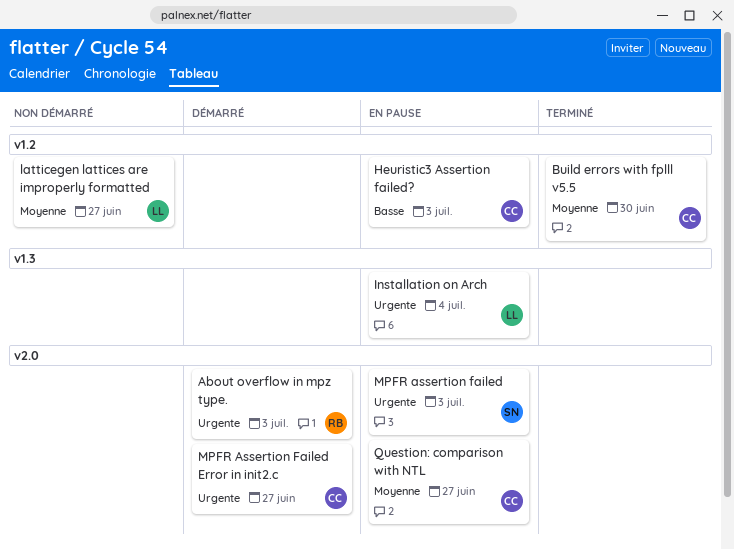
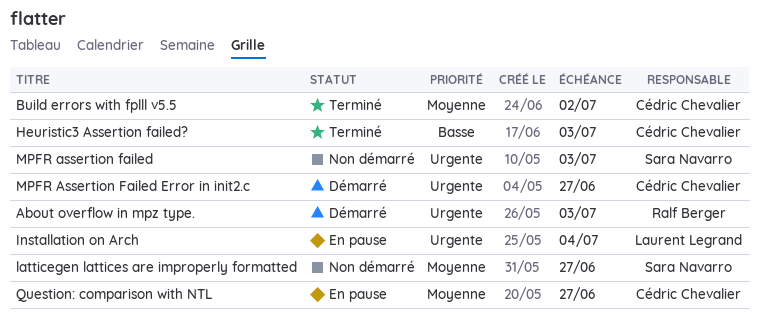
Build errors with fplll v5.5, due: Jun 30 -> Jul 2
Heuristic3 Assertion failed?, status: En pause -> Terminé
latticegen lattices are improperly formatted, owner: Laurent Legrand -> Sara Navarro
MPFR assertion failed, status: En pause -> Non démarré

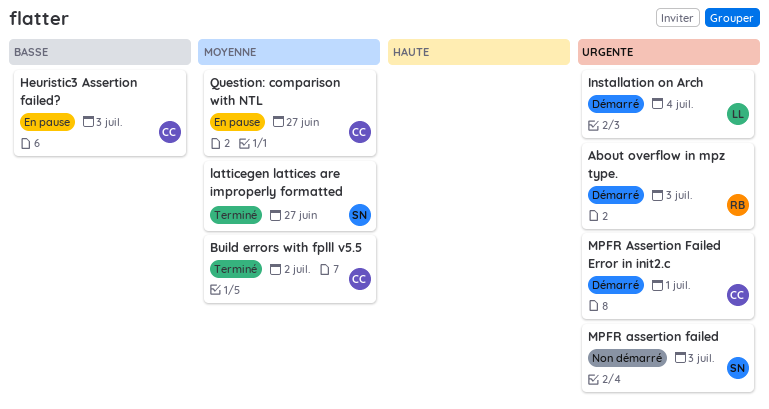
Heuristic3 Assertion failed?, status: Terminé -> En pause
Installation on Arch, status: En pause -> Démarré
latticegen lattices are improperly formatted, status: Non démarré -> Terminé
MPFR Assertion Failed Error in init2.c, due: Jun 27 -> Jul 1

